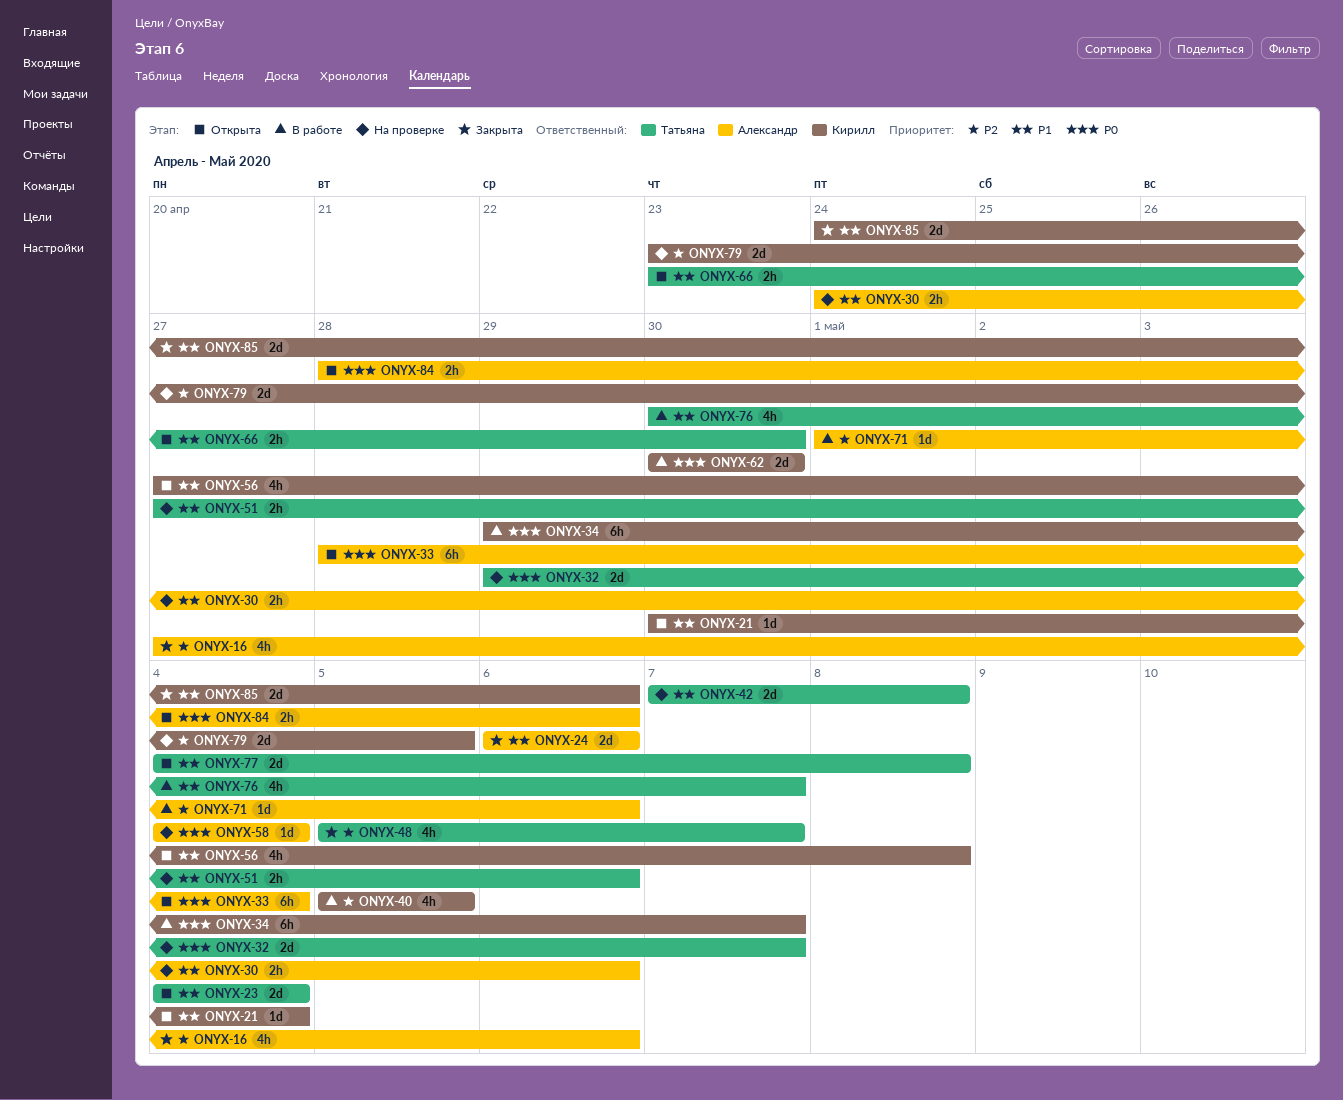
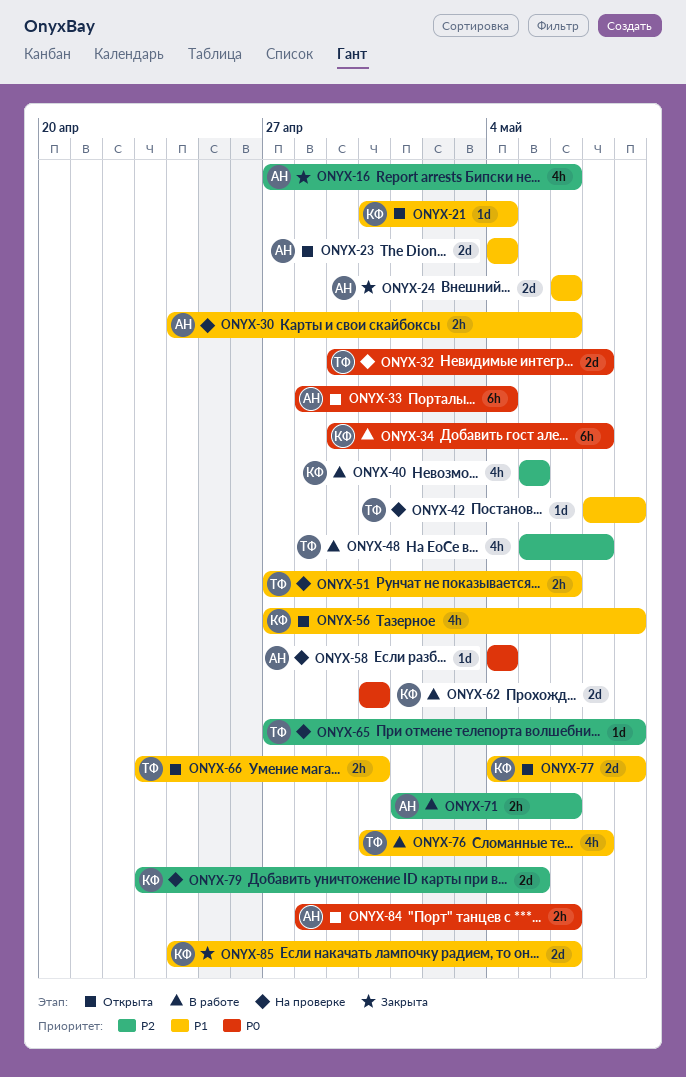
ONYX-23, owner: Татьяна -> Александр
ONYX-42, estimate: 2d -> 1d
ONYX-48, status: Закрыта -> В работе
ONYX-65: none -> present
ONYX-71, estimate: 1d -> 2h
ONYX-77, owner: Татьяна -> Кирилл

